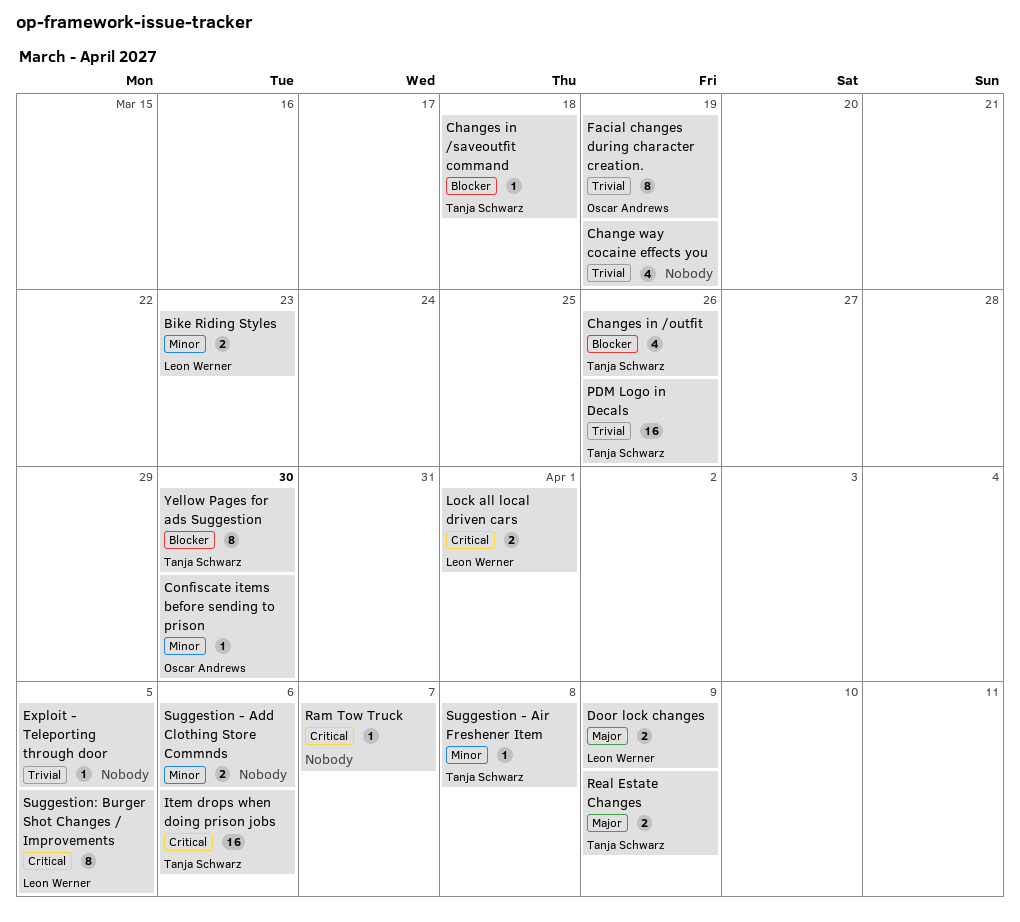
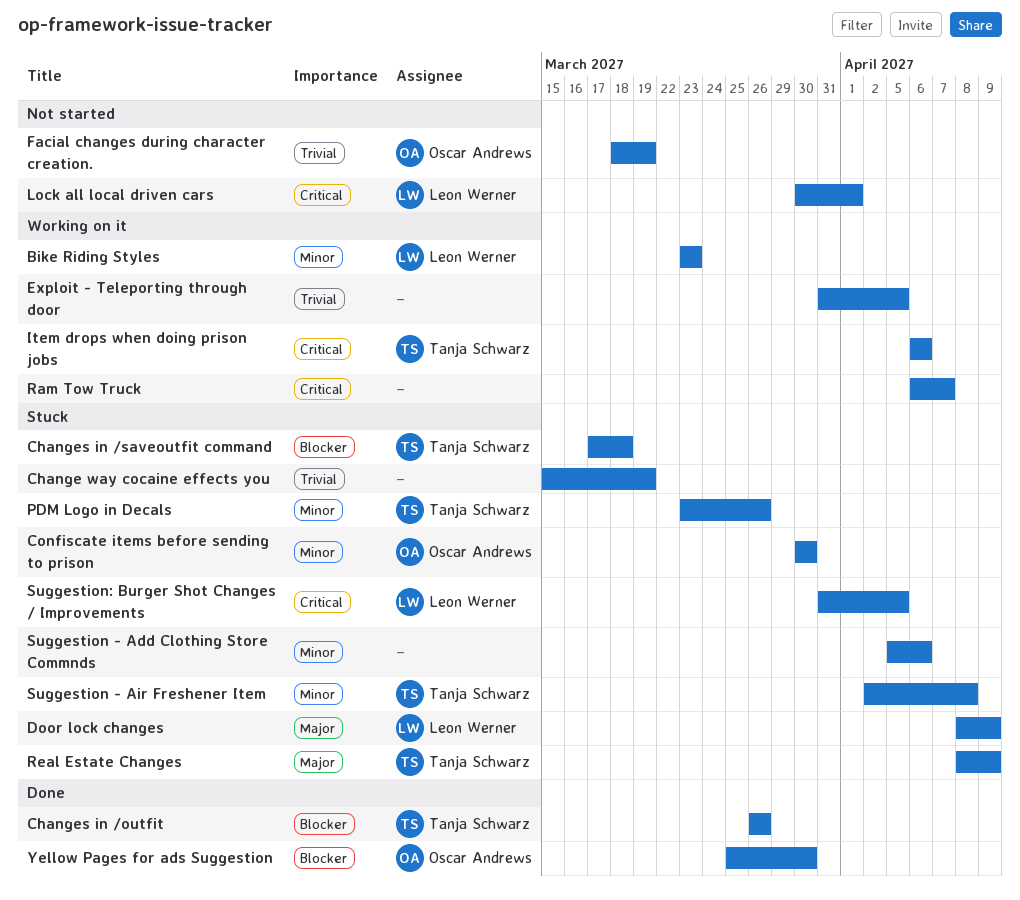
PDM Logo in Decals, priority: Trivial -> Minor
Yellow Pages for ads Suggestion, owner: Tanja Schwarz -> Oscar Andrews

